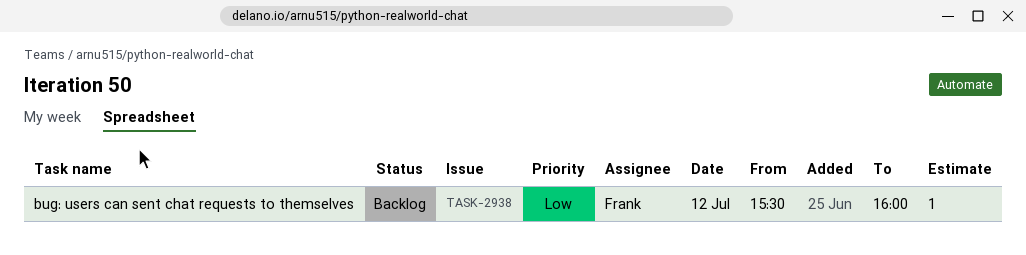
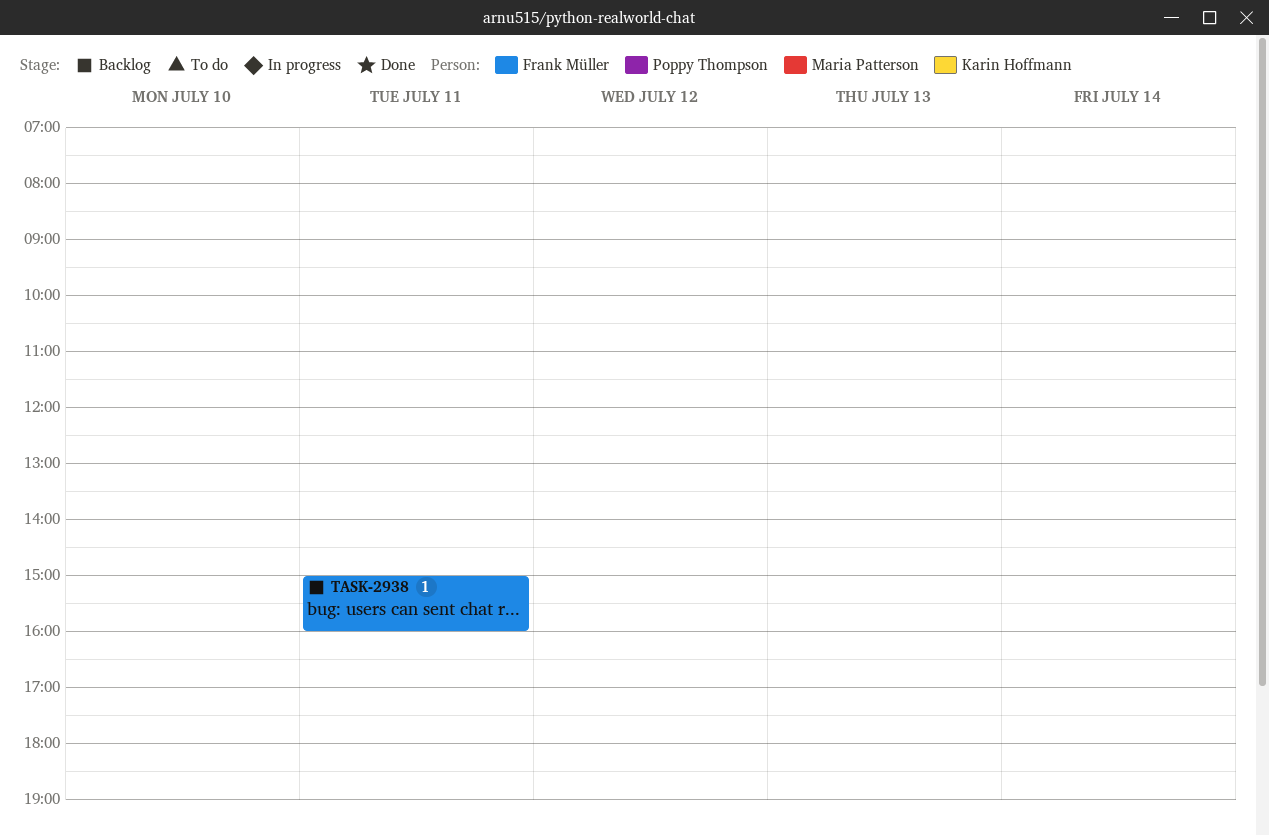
TASK-2938, day: Jul 12 -> Jul 11
TASK-2938, begins: 15:30 -> 15:00

